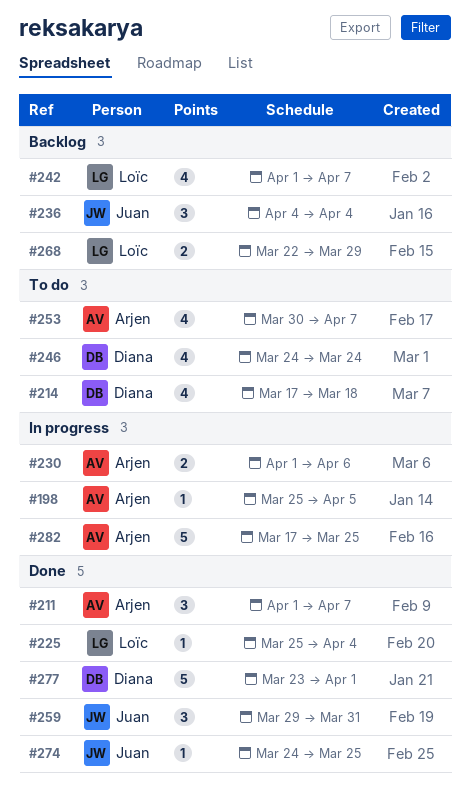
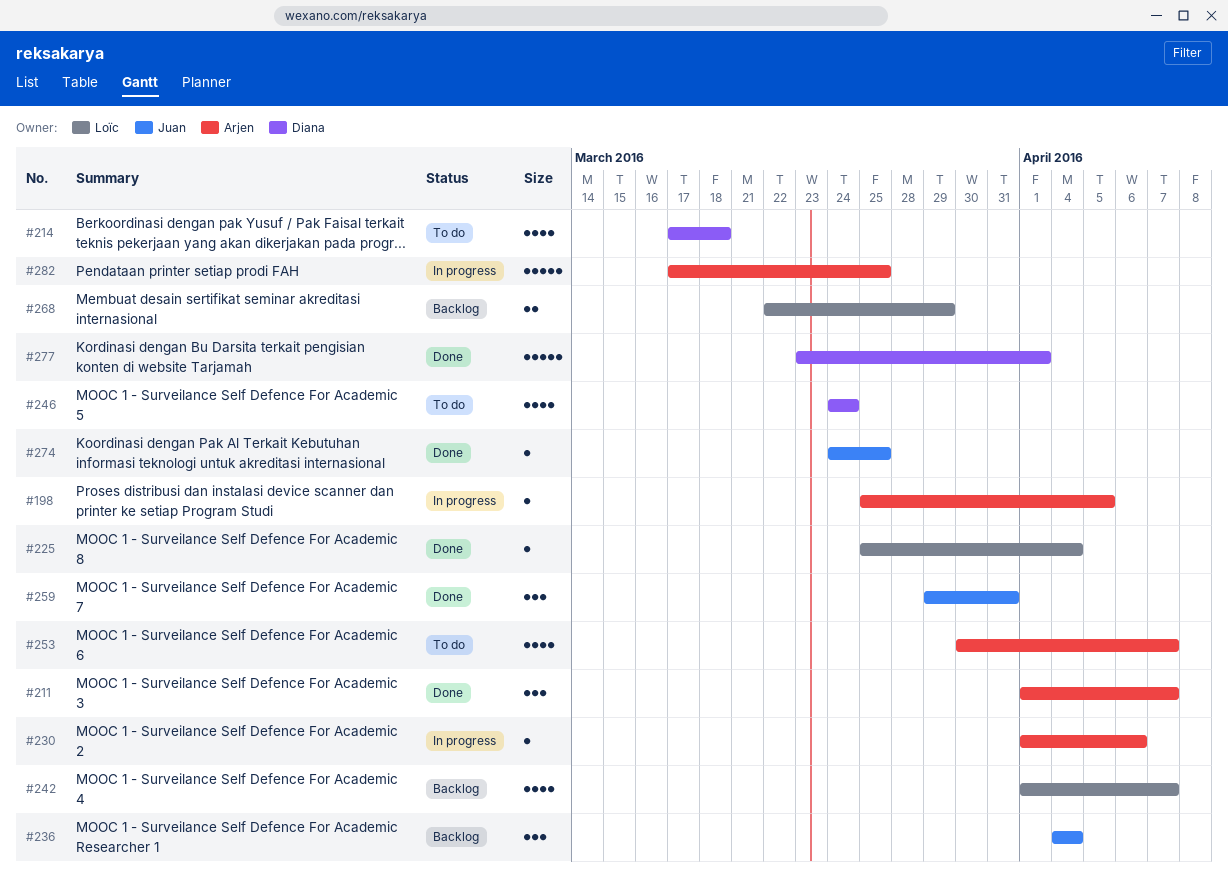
#230, estimate: 2 -> 1

